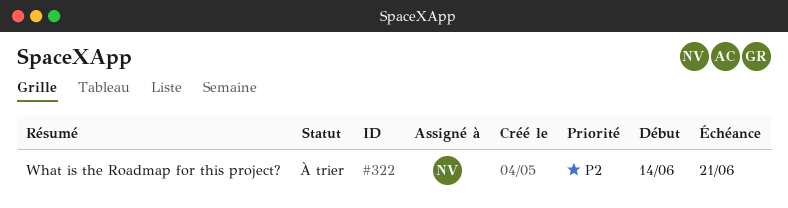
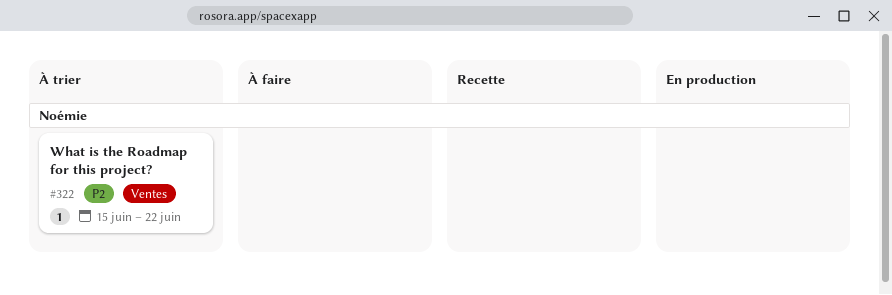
#322, start: Jun 14 -> Jun 15
#322, due: Jun 21 -> Jun 22

